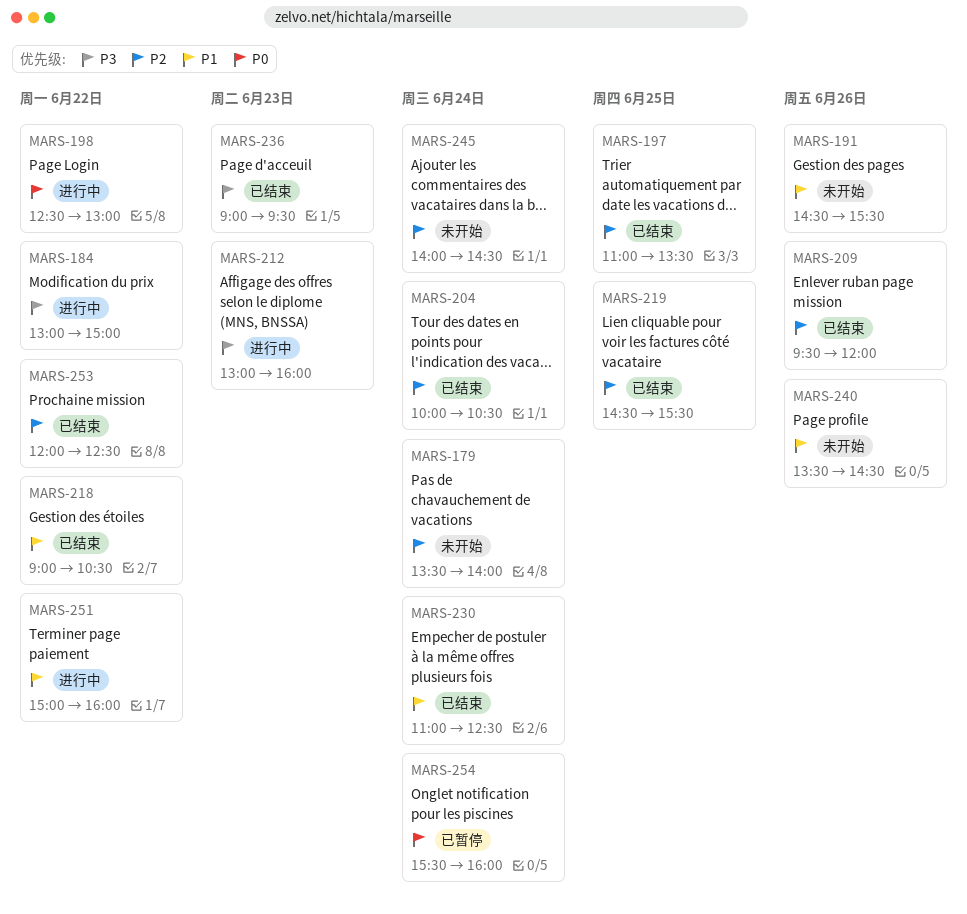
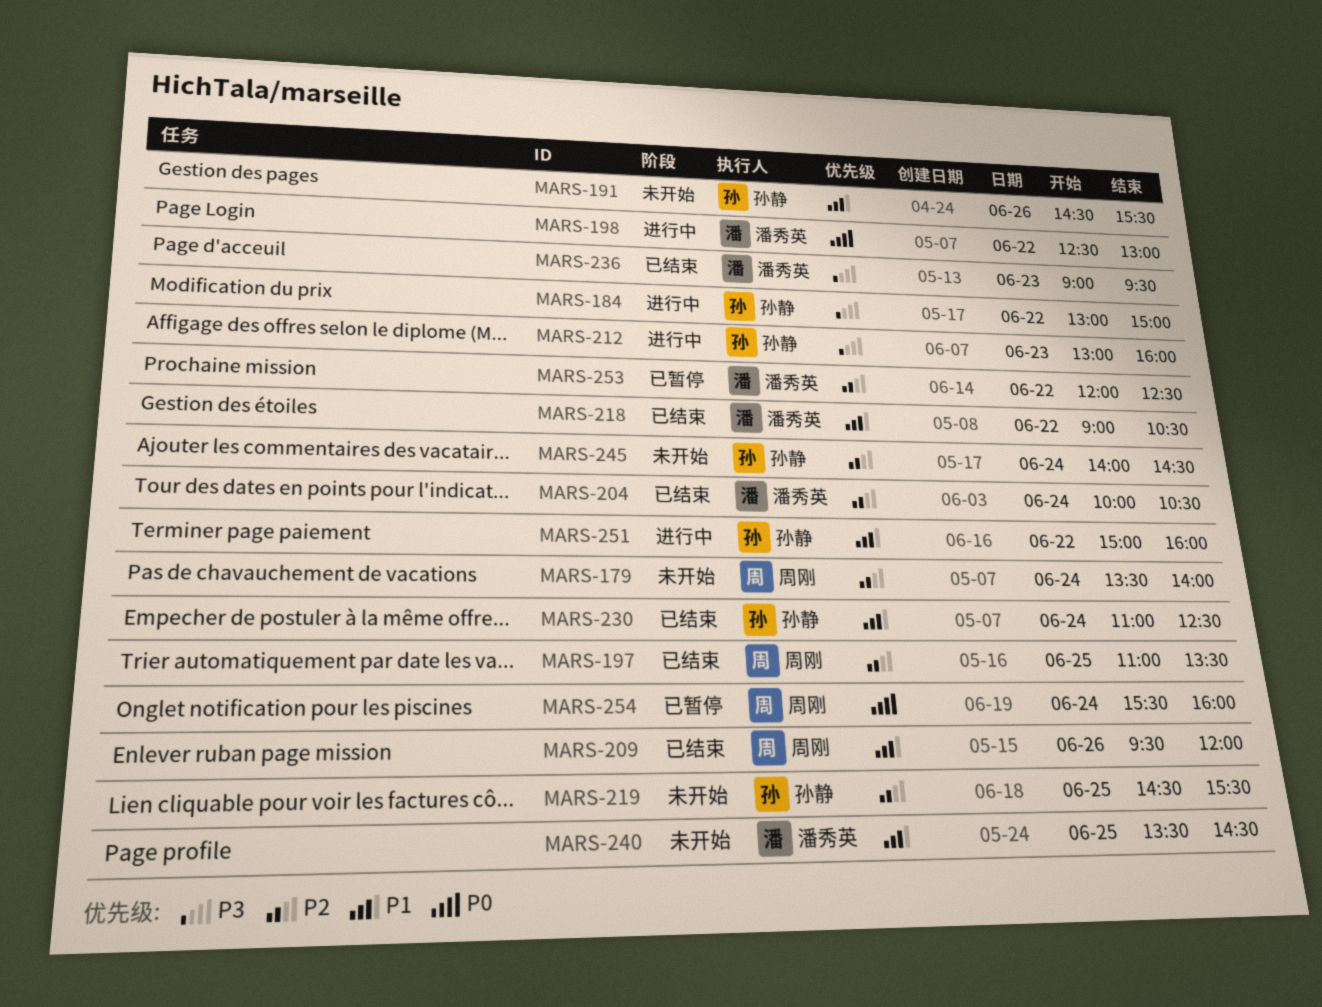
MARS-209, priority: P2 -> P1
MARS-219, status: 已结束 -> 未开始
MARS-240, day: Jun 26 -> Jun 25
MARS-253, status: 已结束 -> 已暂停

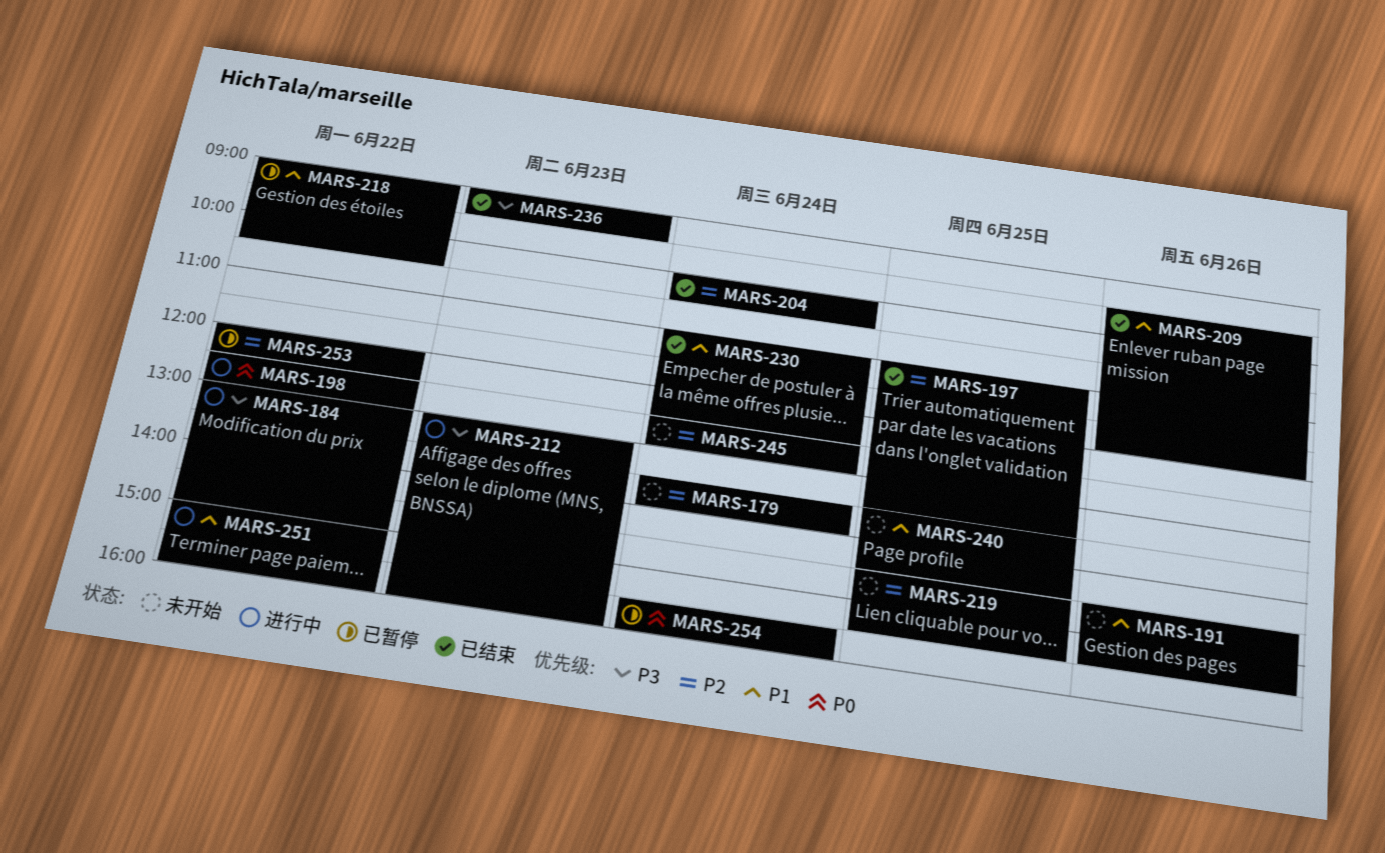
MARS-218, status: 已结束 -> 已暂停
MARS-245, begins: 14:00 -> 12:30
MARS-245, ends: 14:30 -> 13:00

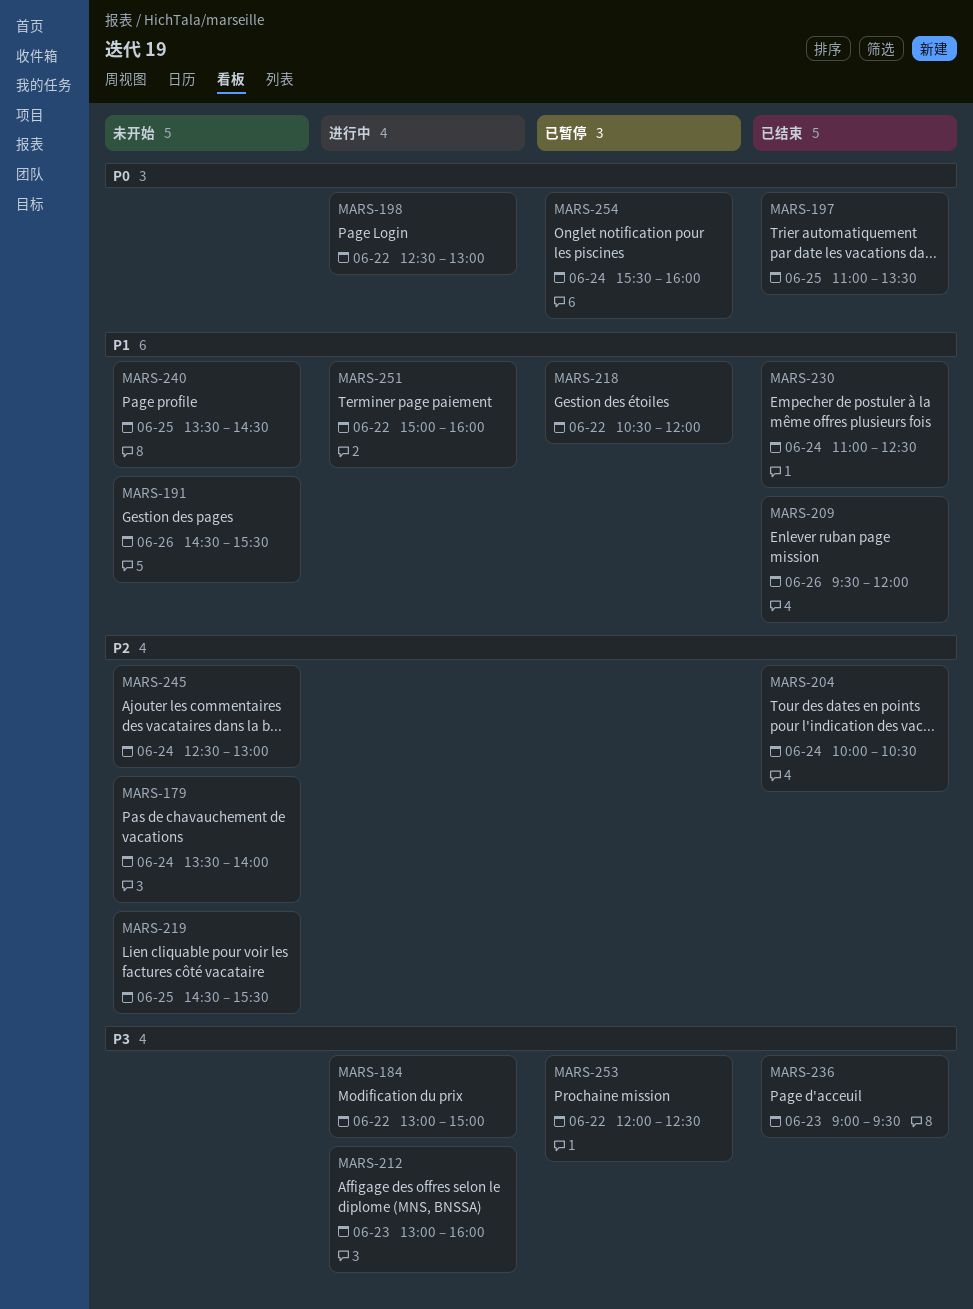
MARS-197, priority: P2 -> P0
MARS-218, begins: 09:00 -> 10:30
MARS-218, ends: 10:30 -> 12:00
MARS-253, priority: P2 -> P3

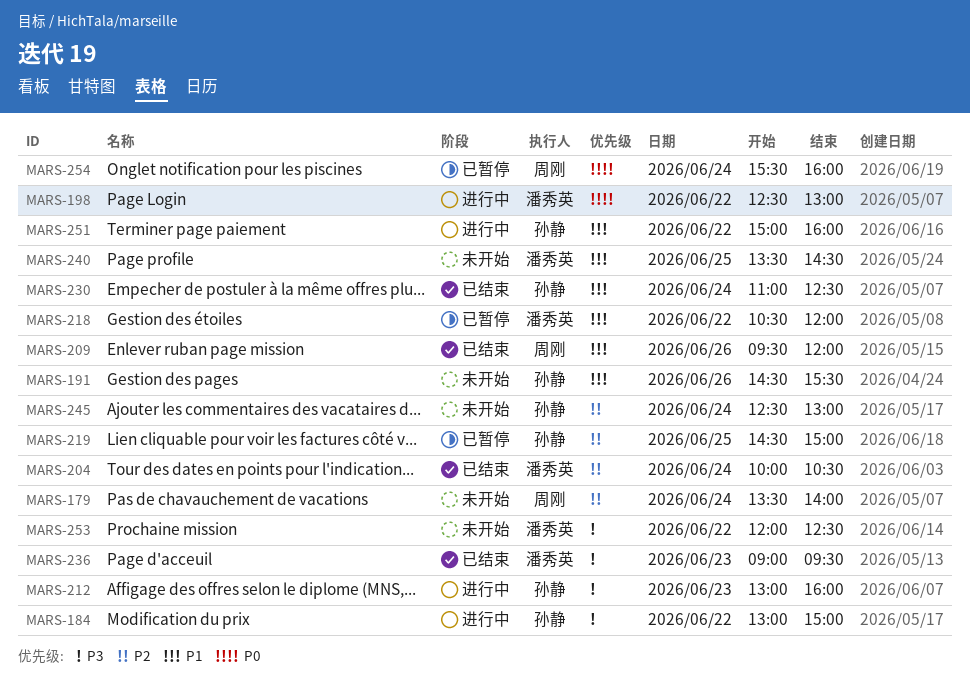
MARS-197: present -> none
MARS-219, status: 未开始 -> 已暂停
MARS-219, ends: 15:30 -> 15:00
MARS-253, status: 已暂停 -> 未开始

